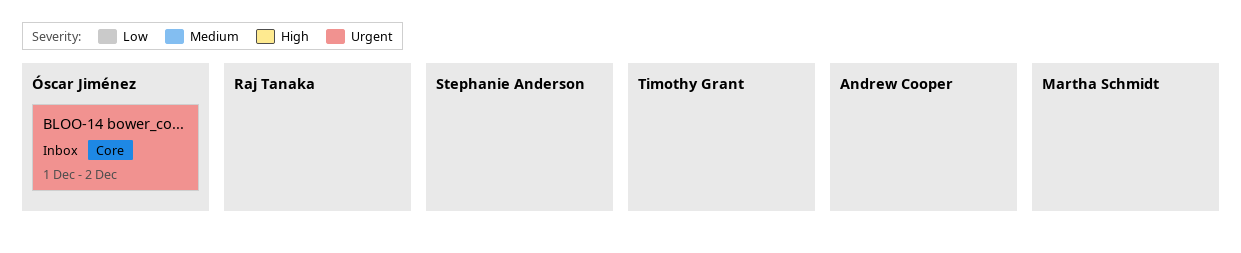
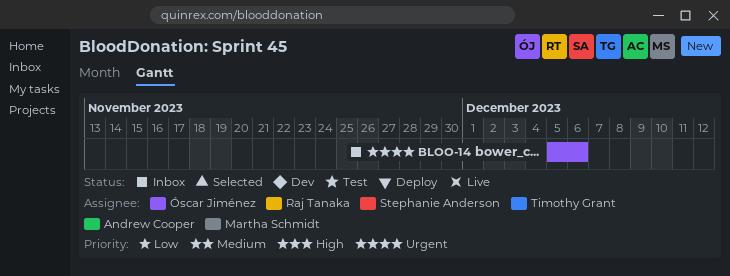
BLOO-14, start: Dec 1 -> Dec 5
BLOO-14, due: Dec 2 -> Dec 6

